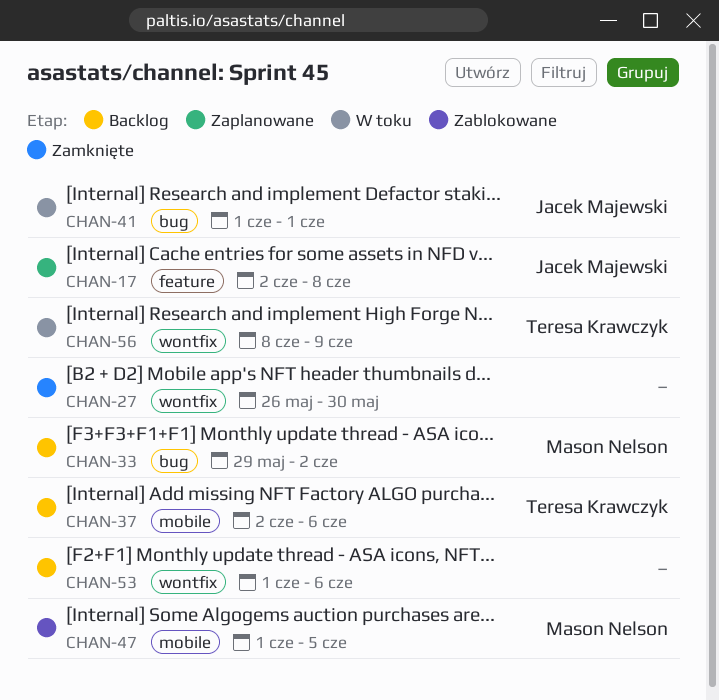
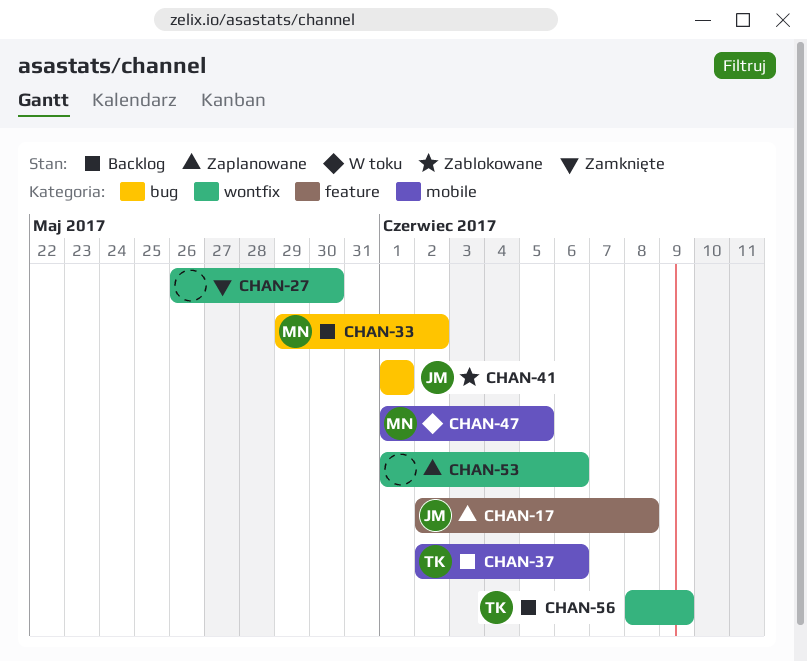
CHAN-41, status: W toku -> Zablokowane
CHAN-47, status: Zablokowane -> W toku
CHAN-53, status: Backlog -> Zaplanowane
CHAN-56, status: W toku -> Backlog

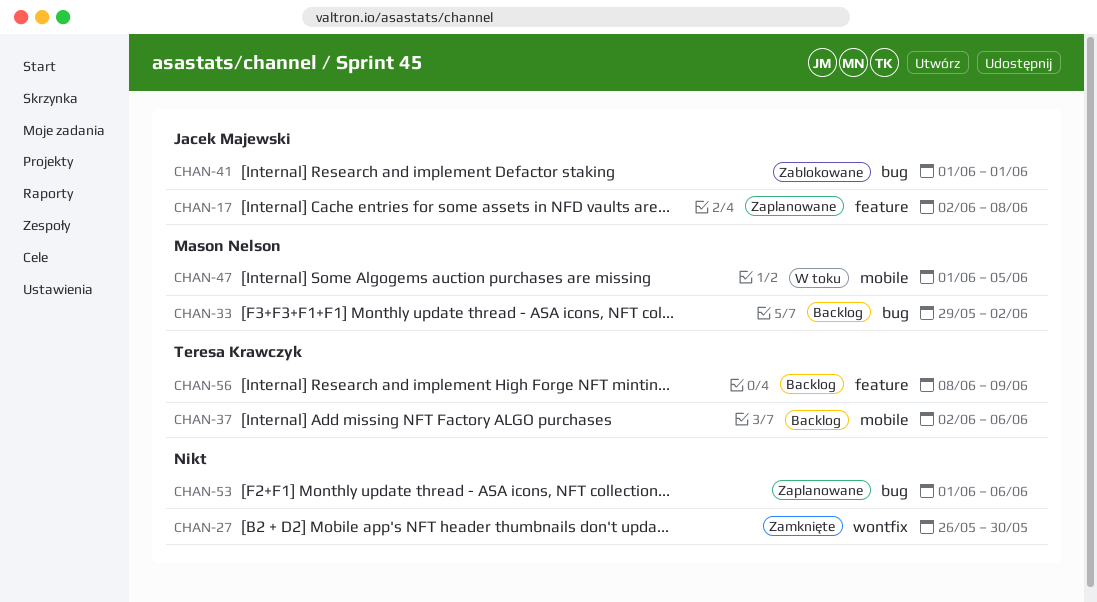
CHAN-53, label: wontfix -> bug
CHAN-56, label: wontfix -> feature

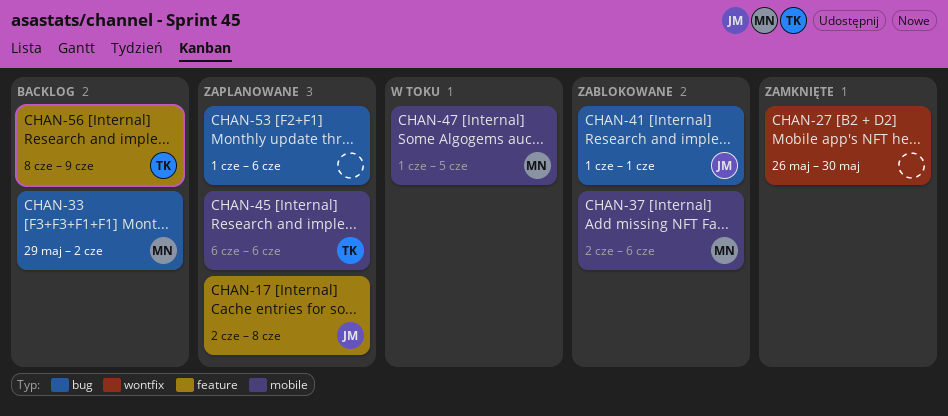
CHAN-37, status: Backlog -> Zablokowane
CHAN-37, owner: Teresa Krawczyk -> Mason Nelson
CHAN-45: none -> present

